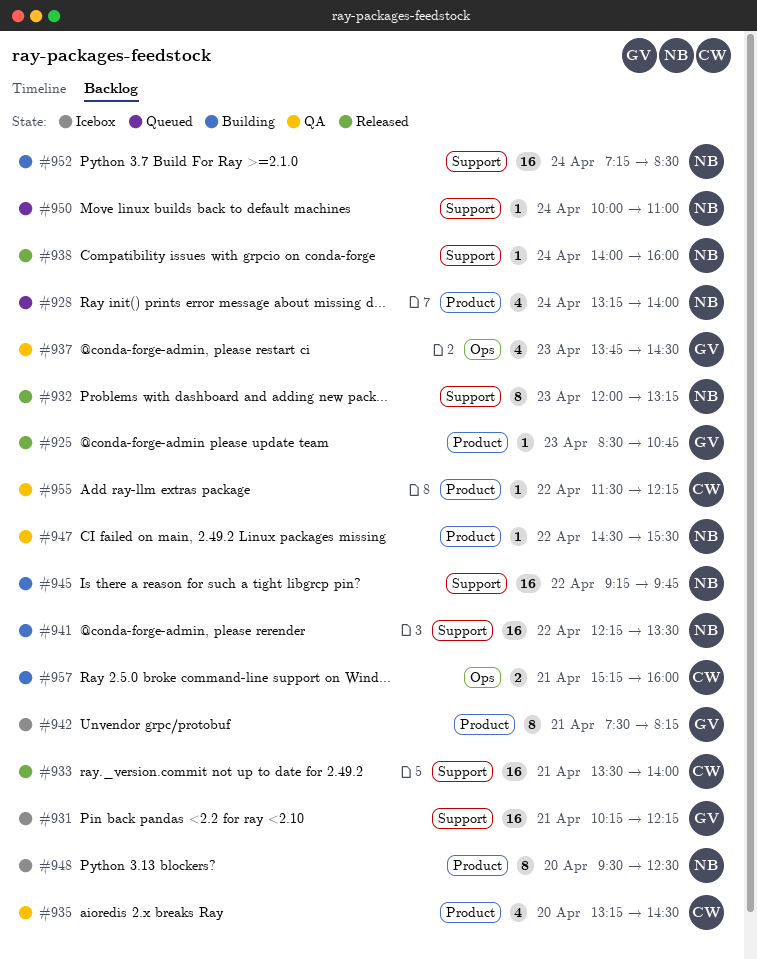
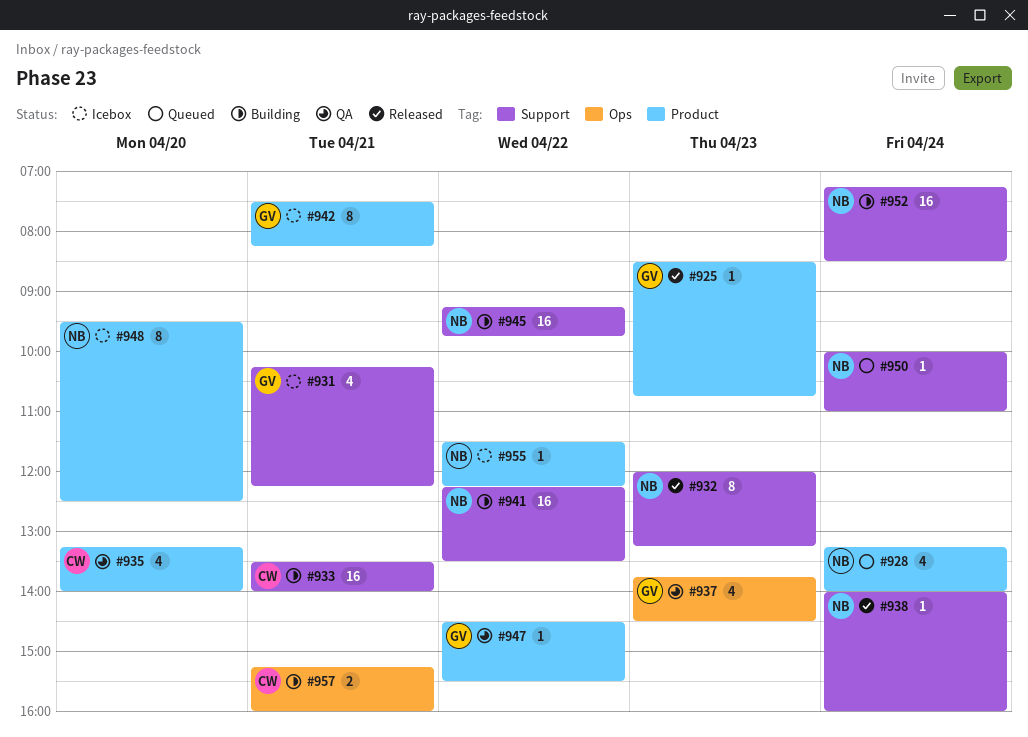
#931, estimate: 16 -> 4
#933, status: Released -> Building
#935, ends: 14:30 -> 14:00
#947, owner: NB -> GV
#955, status: QA -> Icebox
#955, owner: CW -> NB

